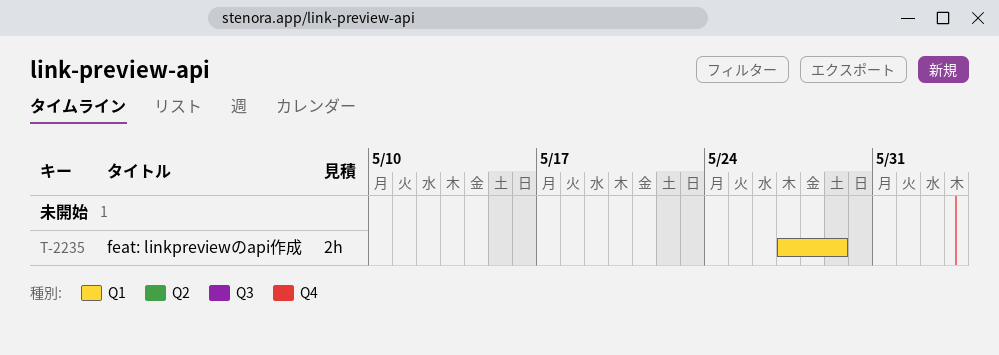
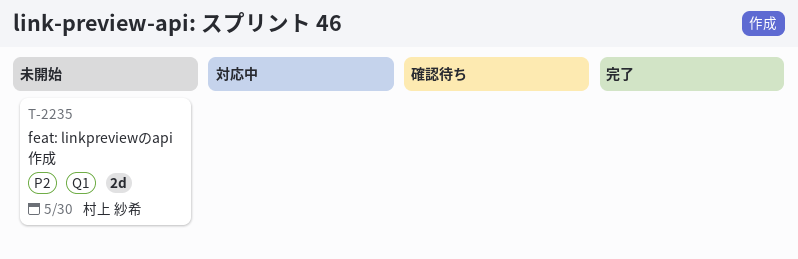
T-2235, estimate: 2h -> 2d
T-2235, due: May 29 -> May 30

